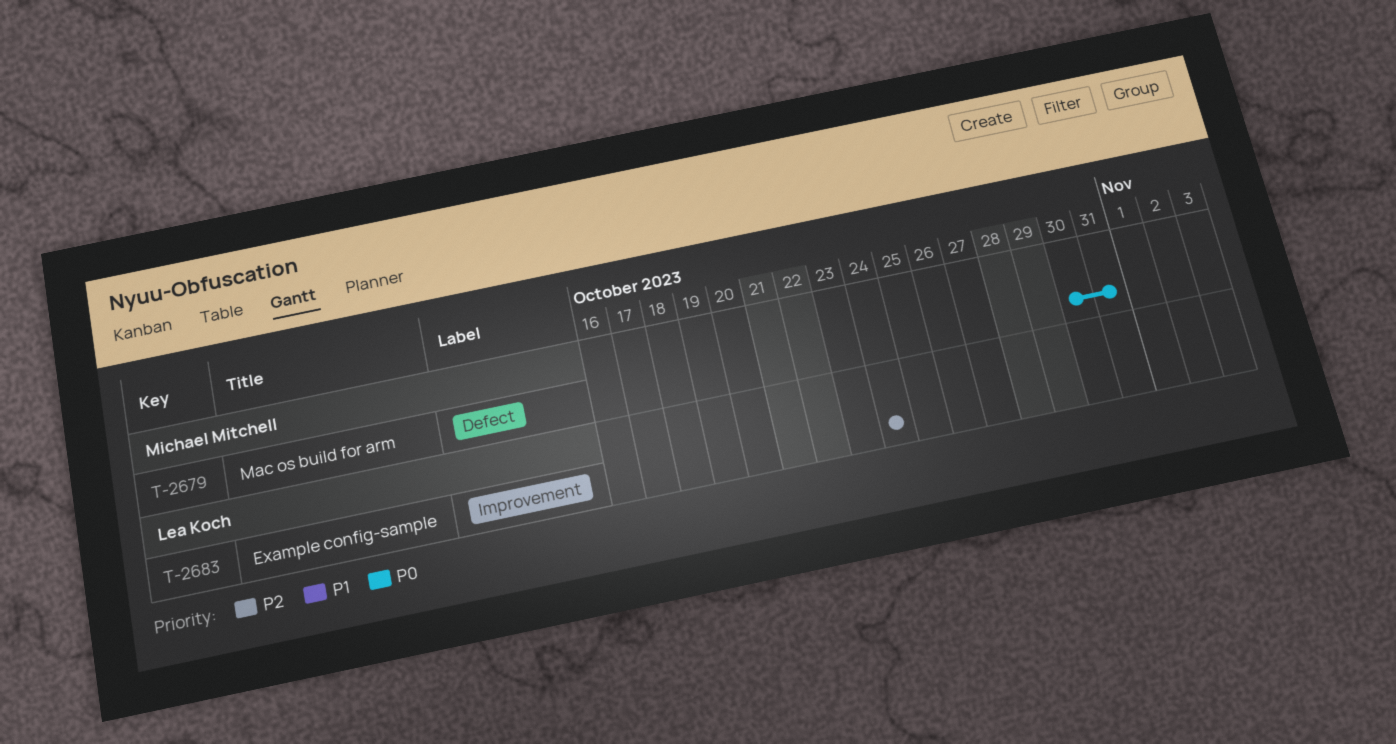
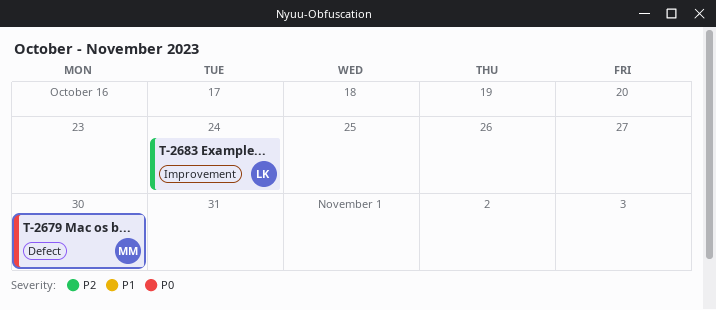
T-2679, due: Oct 31 -> Oct 30

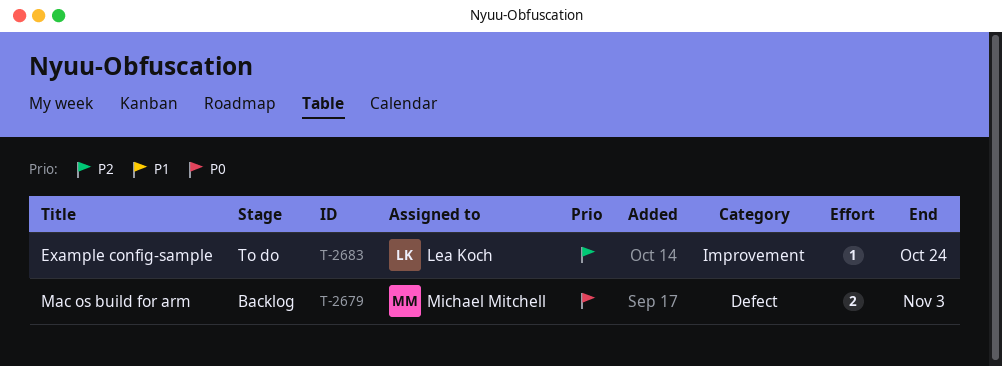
T-2679, due: Oct 30 -> Nov 3

